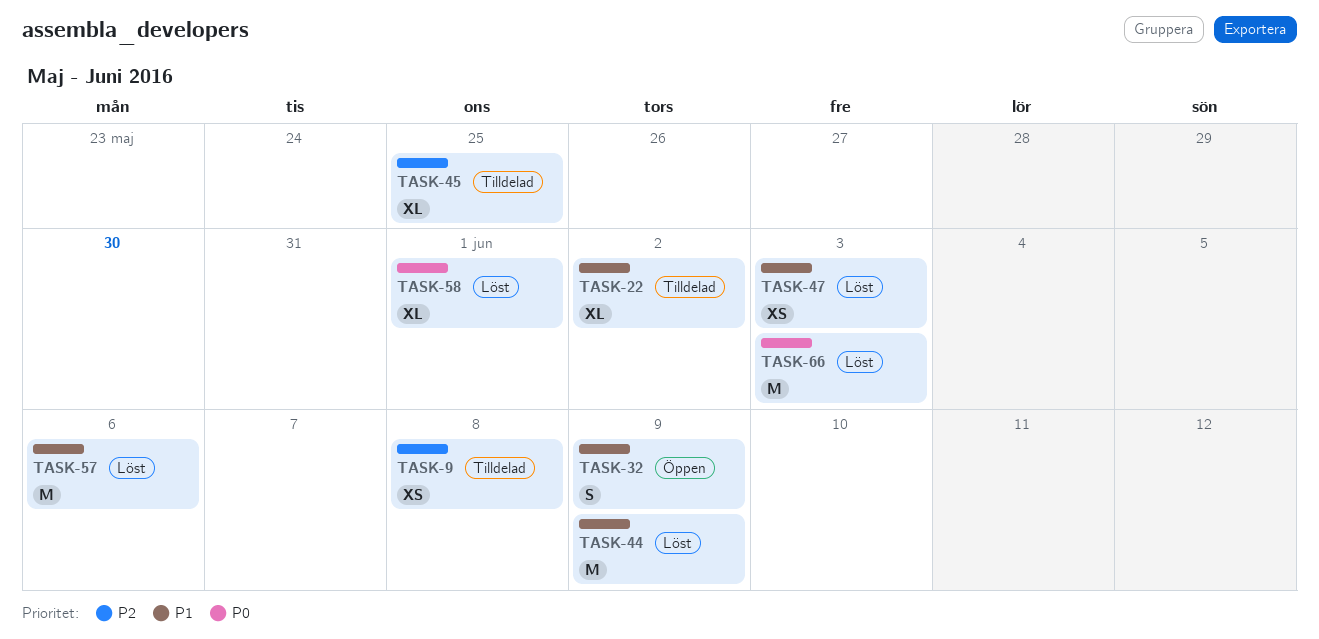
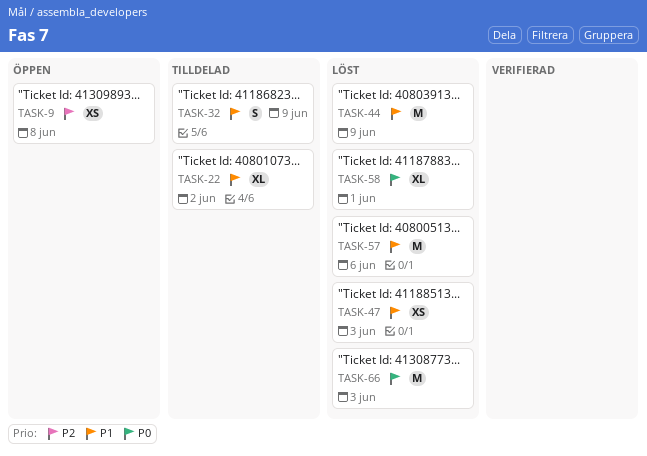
TASK-9, status: Tilldelad -> Öppen
TASK-32, status: Öppen -> Tilldelad
TASK-45: present -> none

